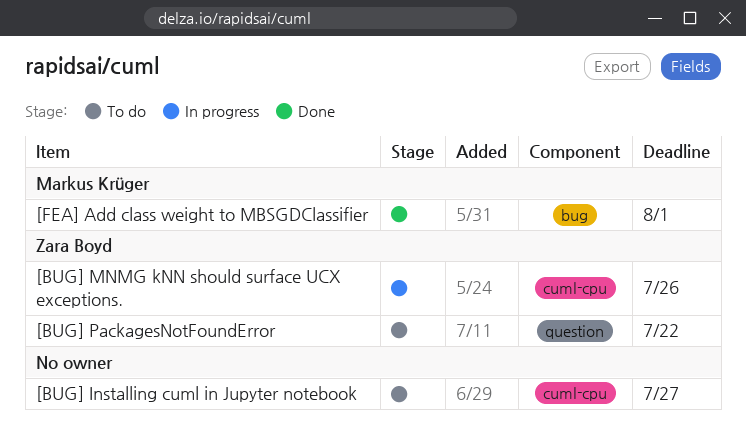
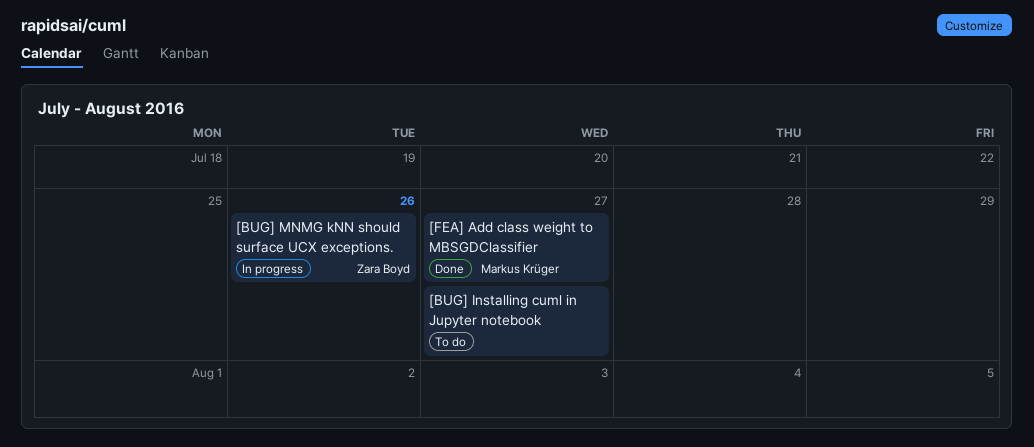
[BUG] PackagesNotFoundError: present -> none
[FEA] Add class weight to MBSGDClassifier, due: Aug 1 -> Jul 27

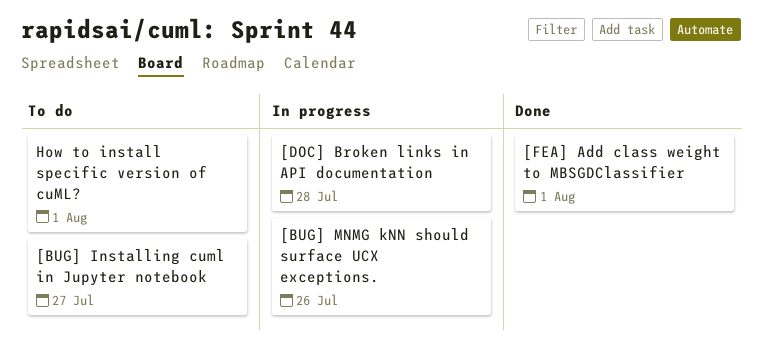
[DOC] Broken links in API documentation: none -> present
[FEA] Add class weight to MBSGDClassifier, due: Jul 27 -> Aug 1
How to install specific version of cuML?: none -> present

